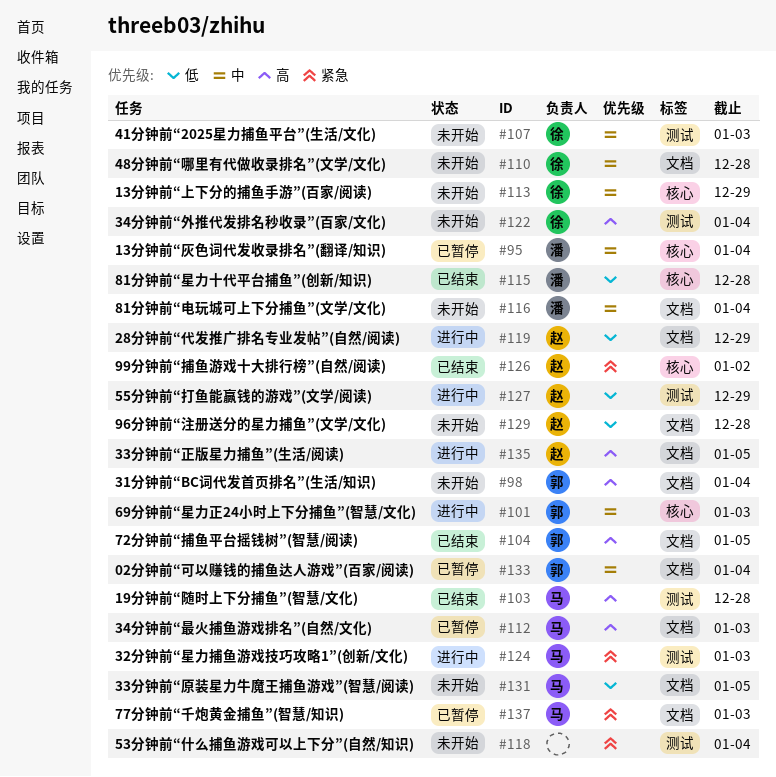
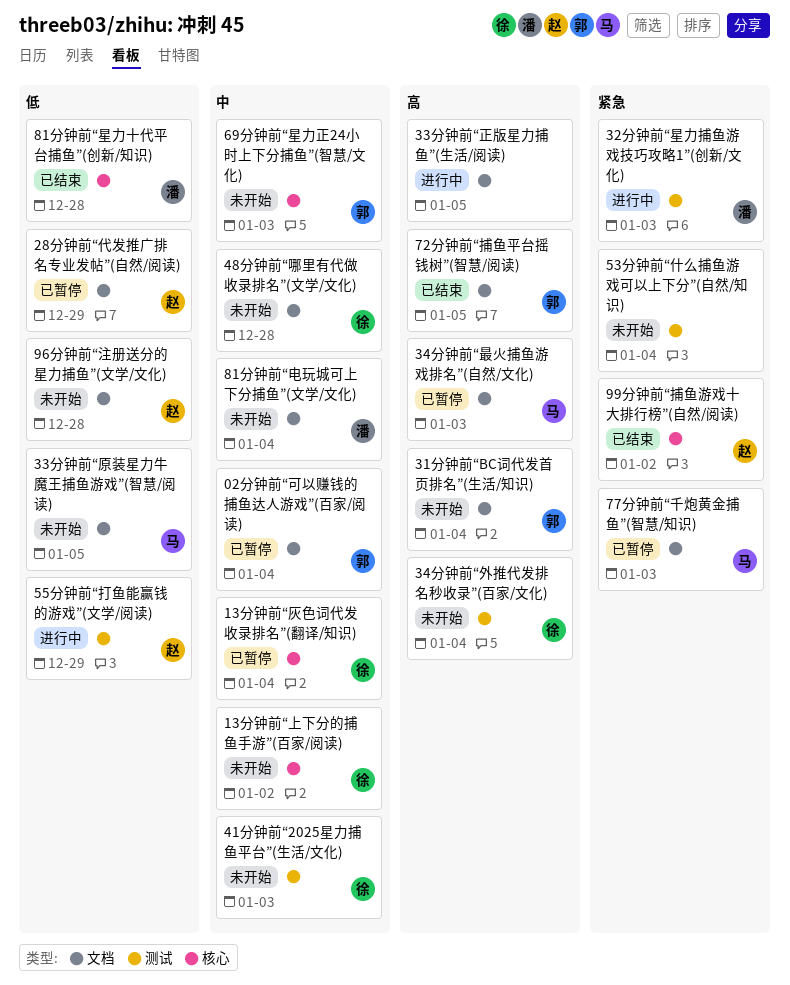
13分钟前“上下分的捕鱼手游”(百家/阅读), due: Dec 29 -> Jan 2
13分钟前“灰色词代发收录排名”(翻译/知识), owner: 潘 -> 徐
19分钟前“随时上下分捕鱼”(智慧/文化): present -> none
28分钟前“代发推广排名专业发帖”(自然/阅读), status: 进行中 -> 已暂停
32分钟前“星力捕鱼游戏技巧攻略1”(创新/文化), owner: 马 -> 潘
33分钟前“正版星力捕鱼”(生活/阅读), owner: 赵 -> none
69分钟前“星力正24小时上下分捕鱼”(智慧/文化), status: 进行中 -> 未开始

